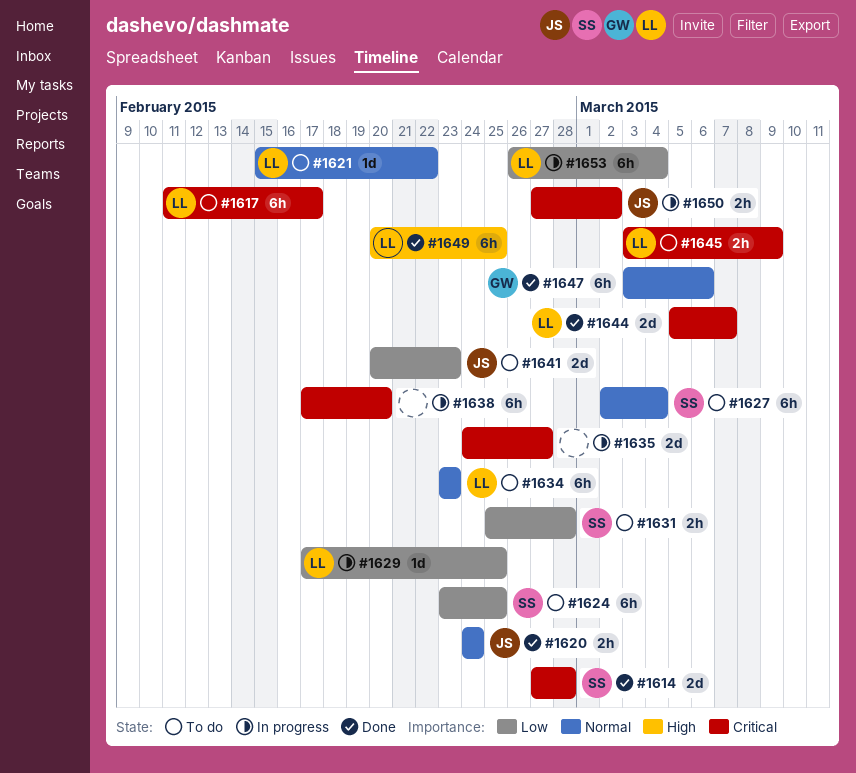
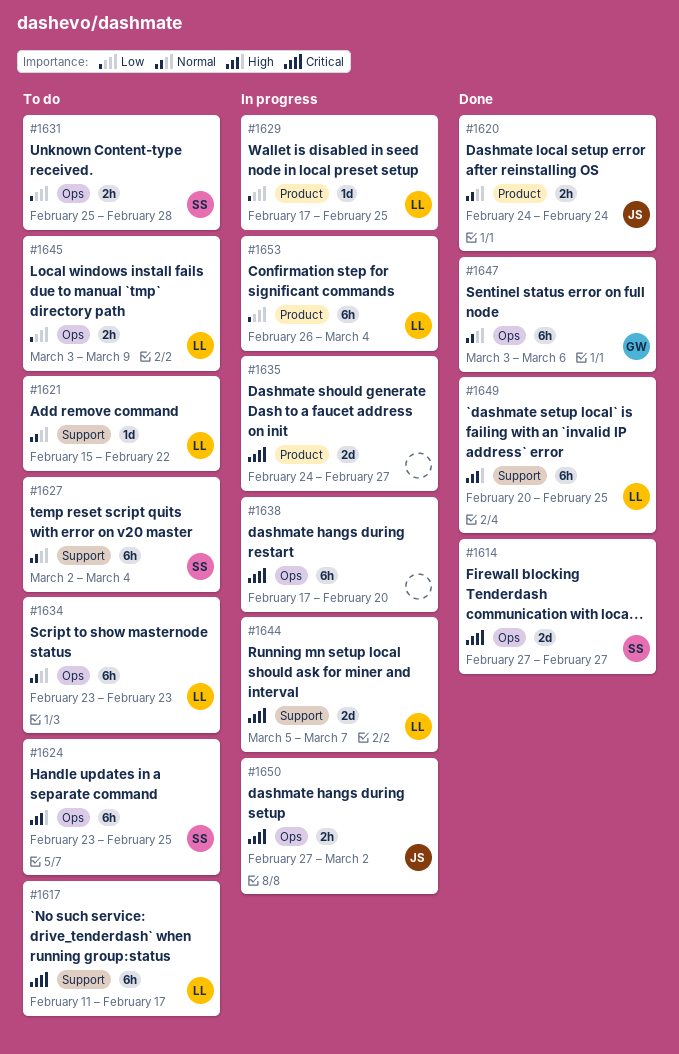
#1614, due: Feb 28 -> Feb 27
#1624, priority: Low -> High
#1641: present -> none
#1644, status: Done -> In progress
#1645, priority: Critical -> Low

